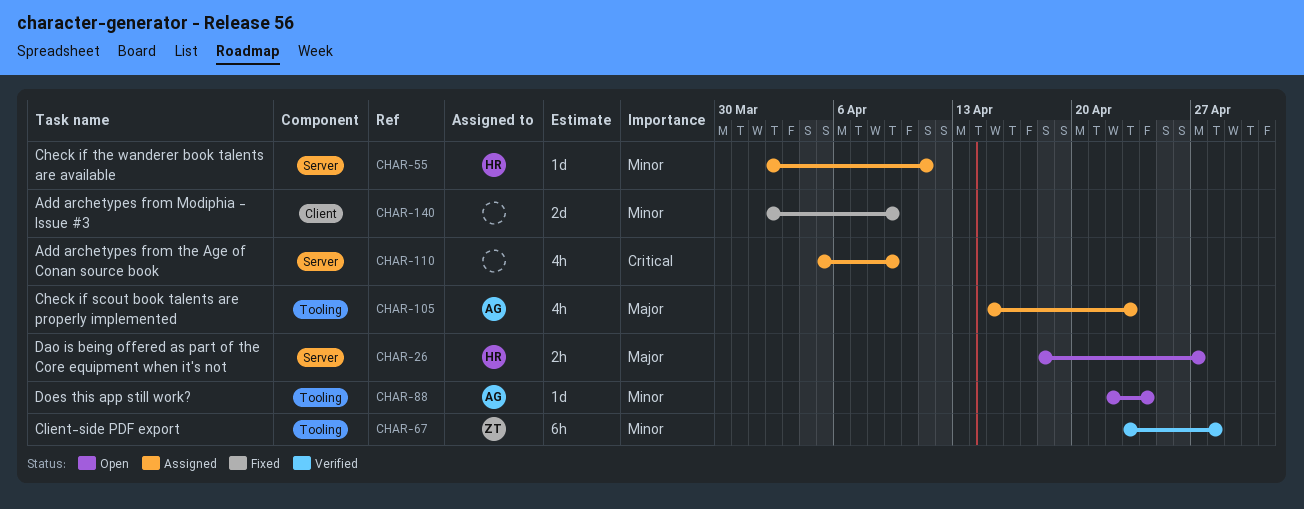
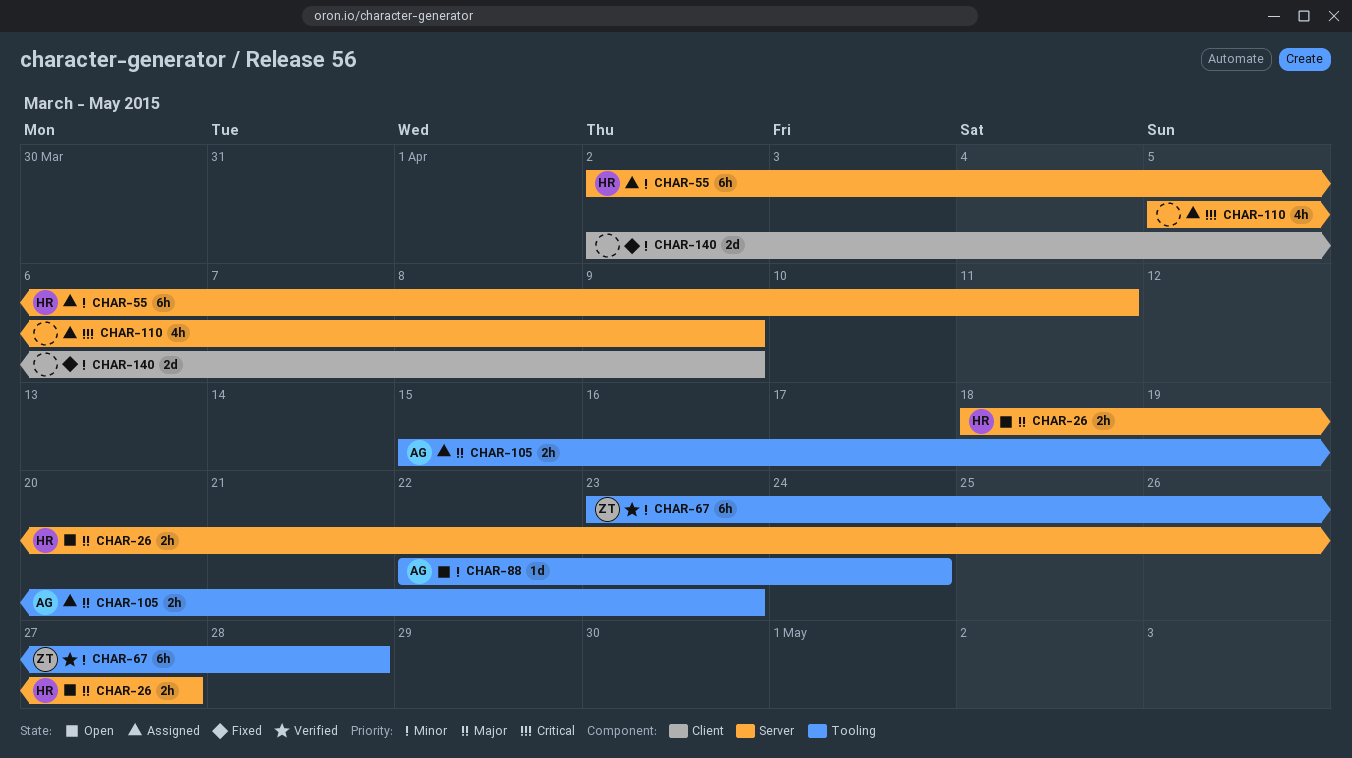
CHAR-55, estimate: 1d -> 6h
CHAR-105, estimate: 4h -> 2h

